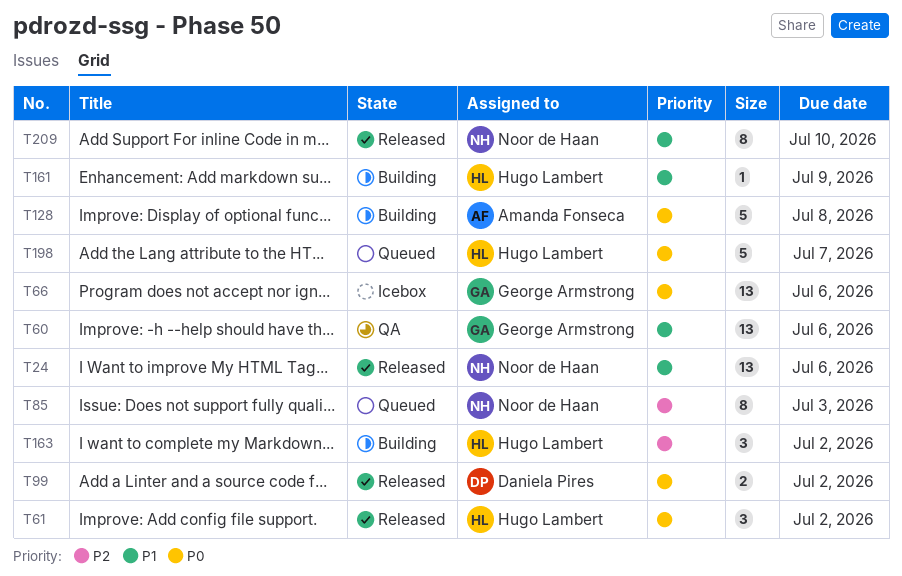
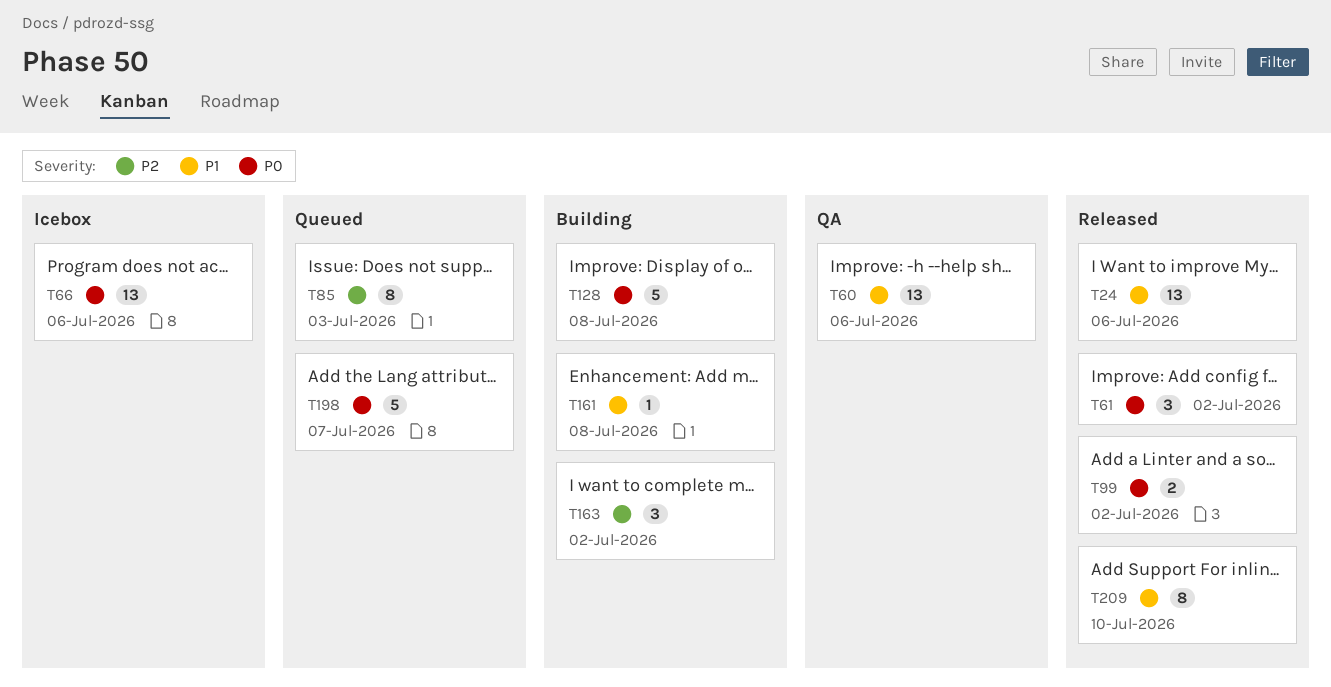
T161, due: Jul 9 -> Jul 8

